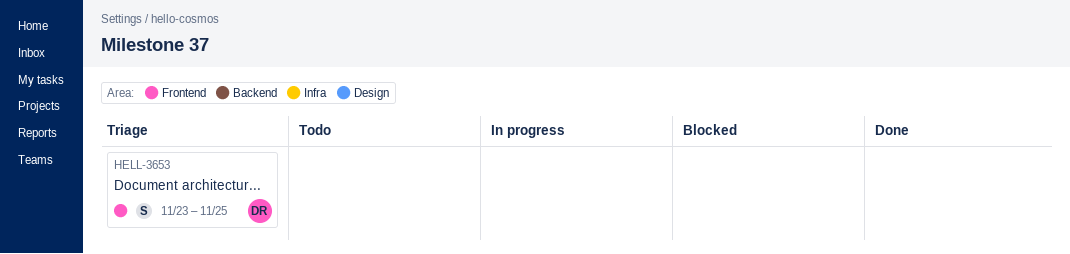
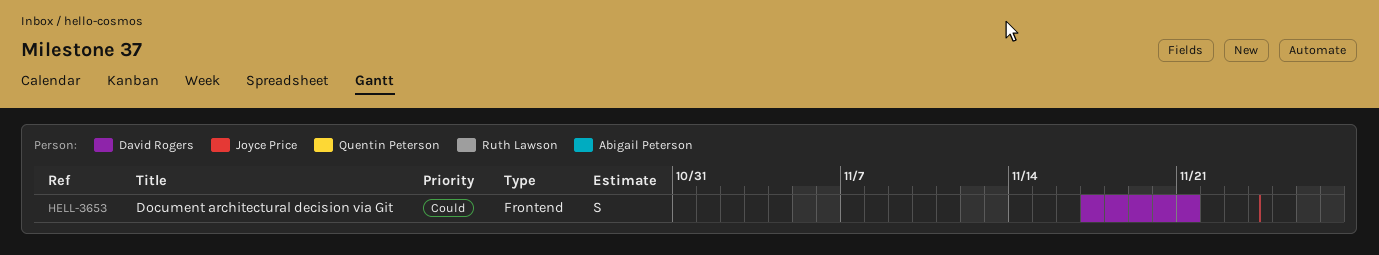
HELL-3653, start: Nov 23 -> Nov 17
HELL-3653, due: Nov 25 -> Nov 21

